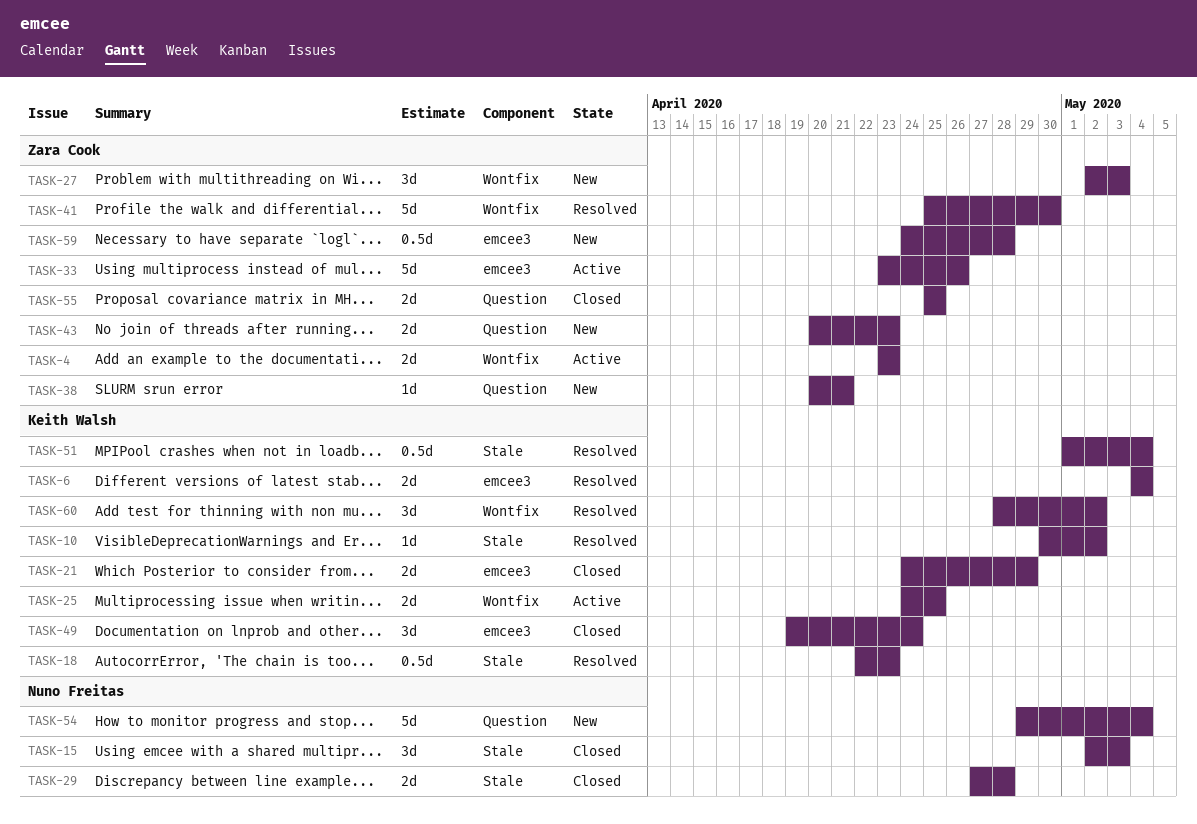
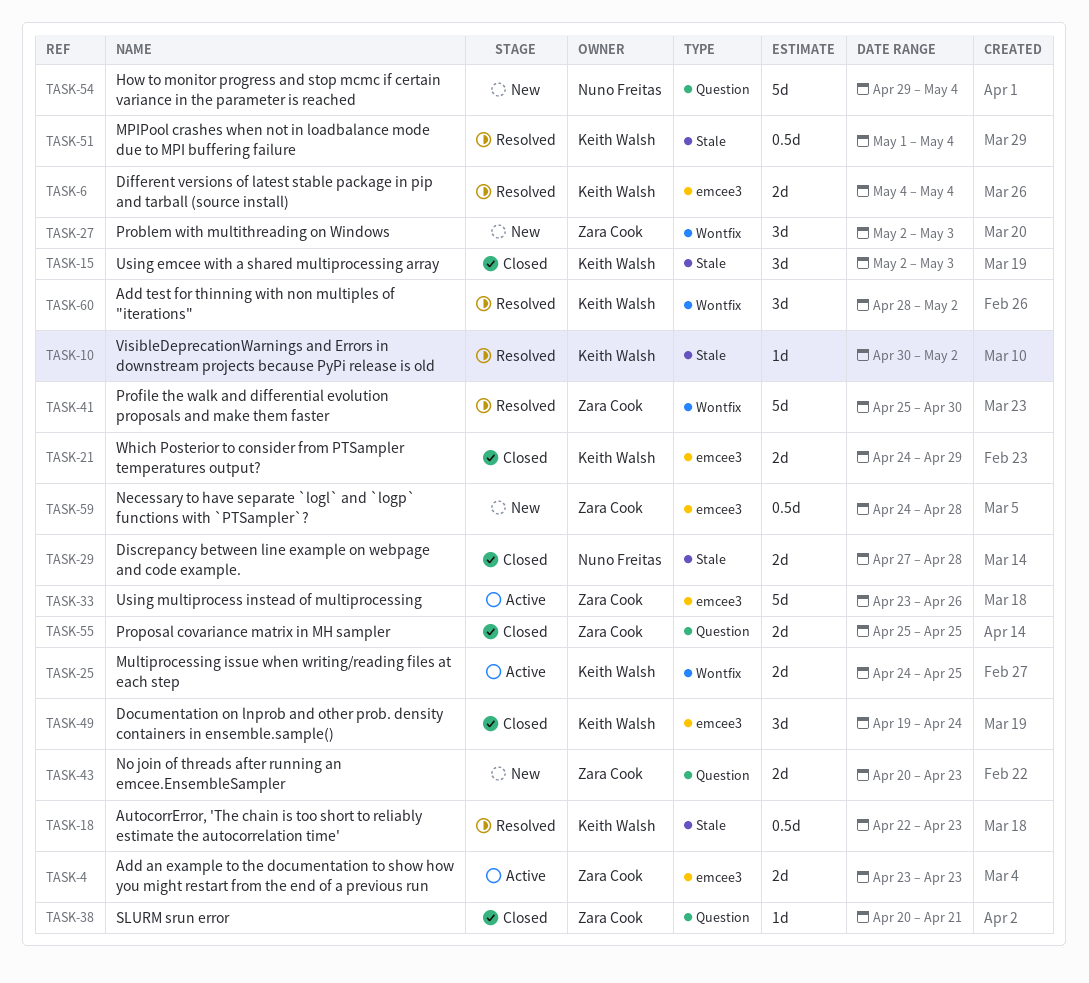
TASK-4, label: Wontfix -> emcee3
TASK-15, owner: Nuno Freitas -> Keith Walsh
TASK-38, status: New -> Closed

